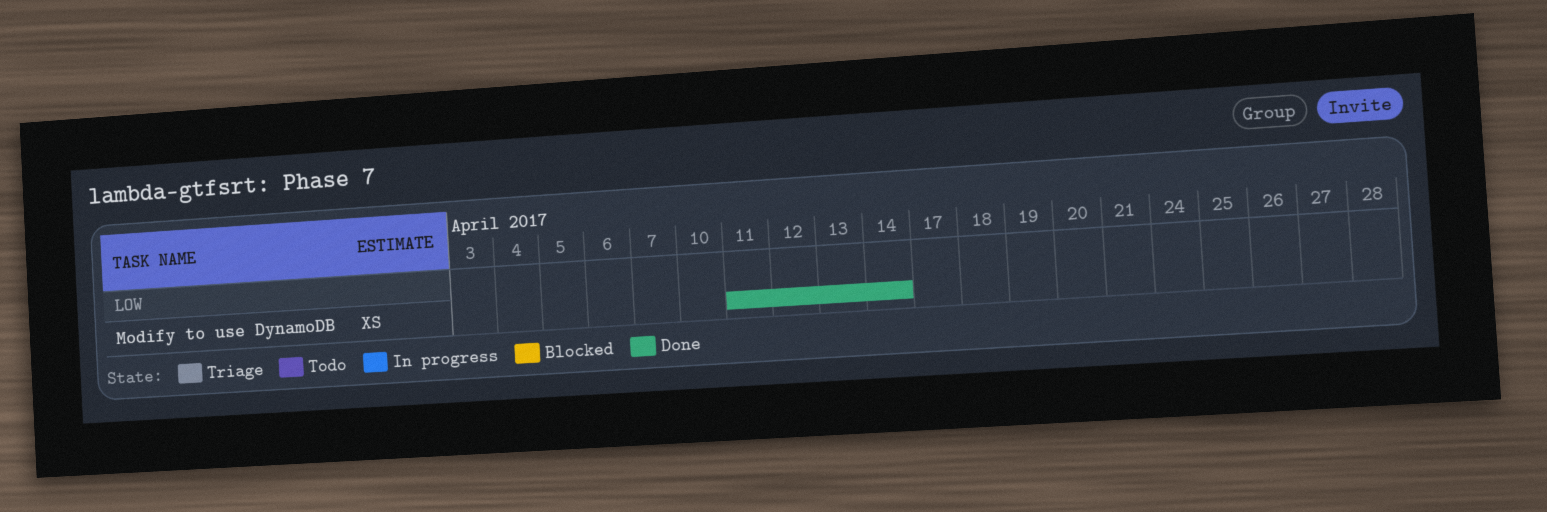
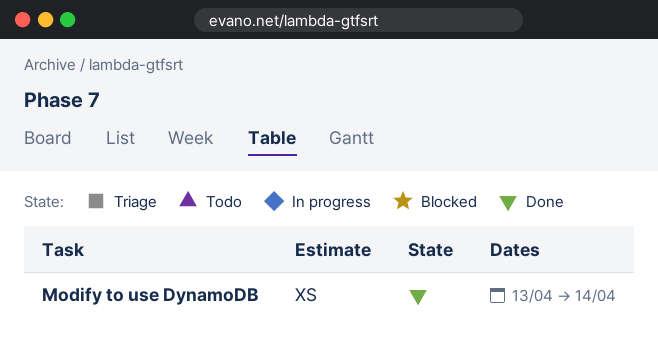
Modify to use DynamoDB, start: Apr 11 -> Apr 13

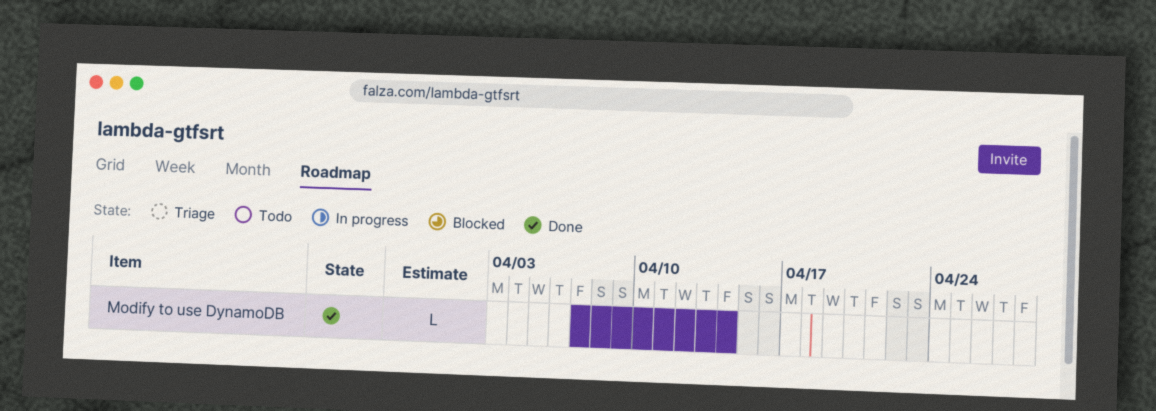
Modify to use DynamoDB, estimate: XS -> L
Modify to use DynamoDB, start: Apr 13 -> Apr 7

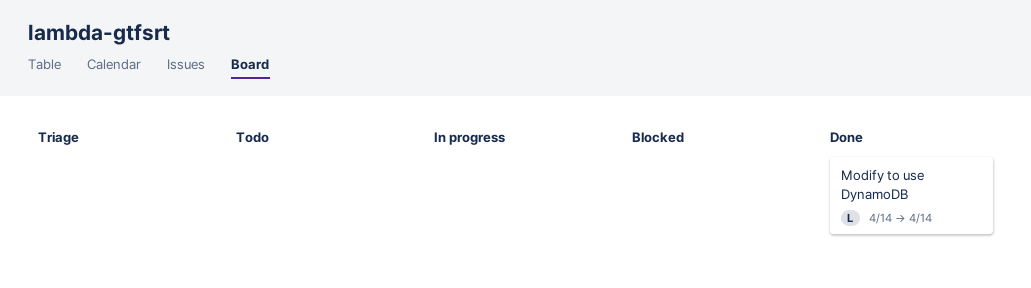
Modify to use DynamoDB, start: Apr 7 -> Apr 14

